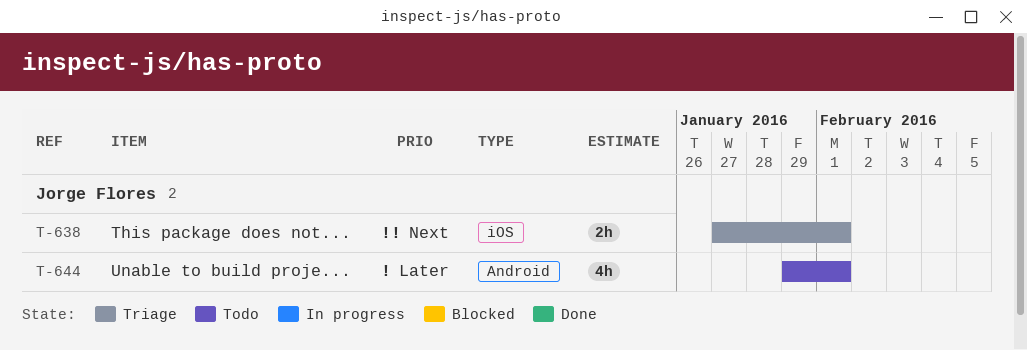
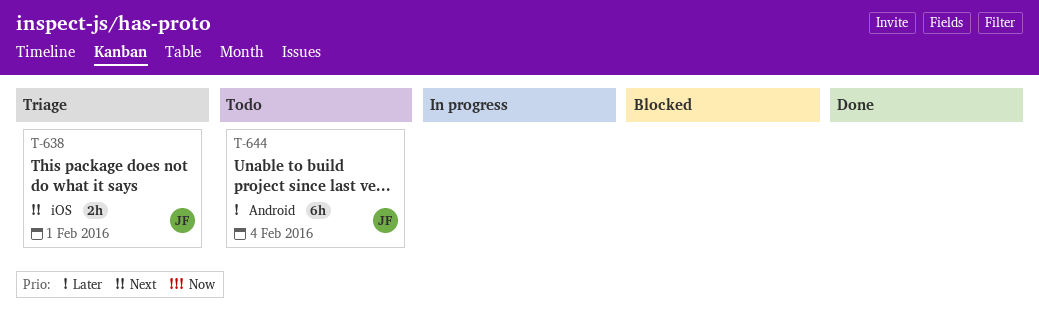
T-644, estimate: 4h -> 6h
T-644, due: Feb 1 -> Feb 4

